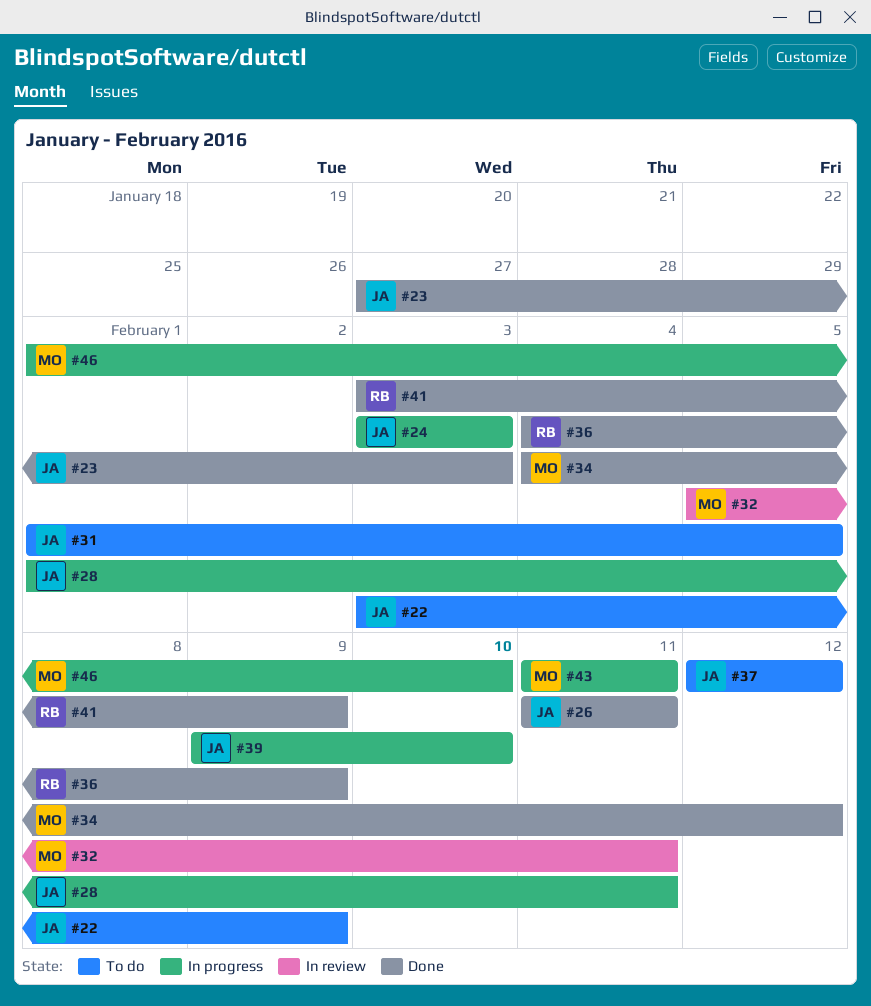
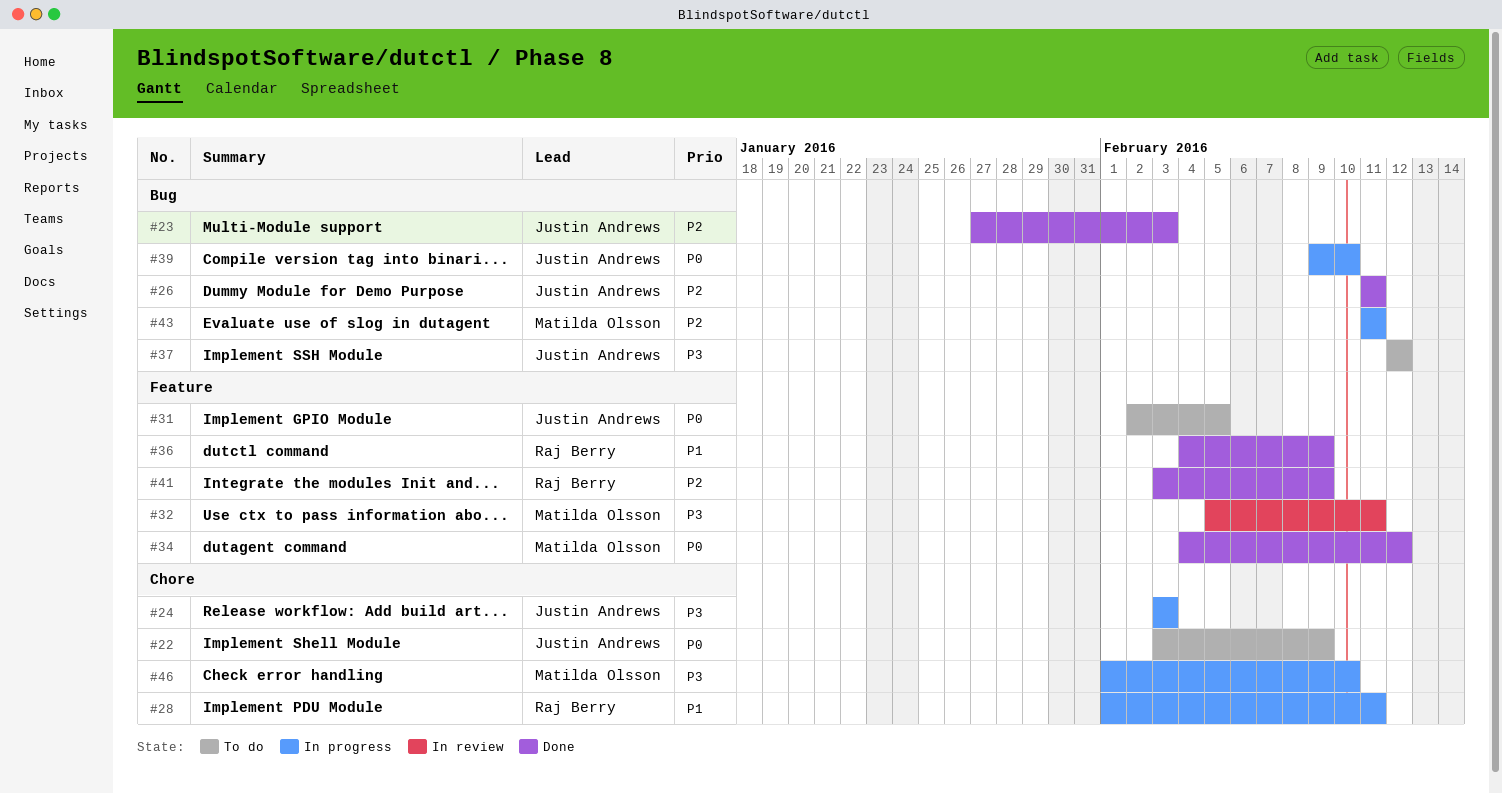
#28, owner: Justin Andrews -> Raj Berry
#31, start: Feb 1 -> Feb 2

